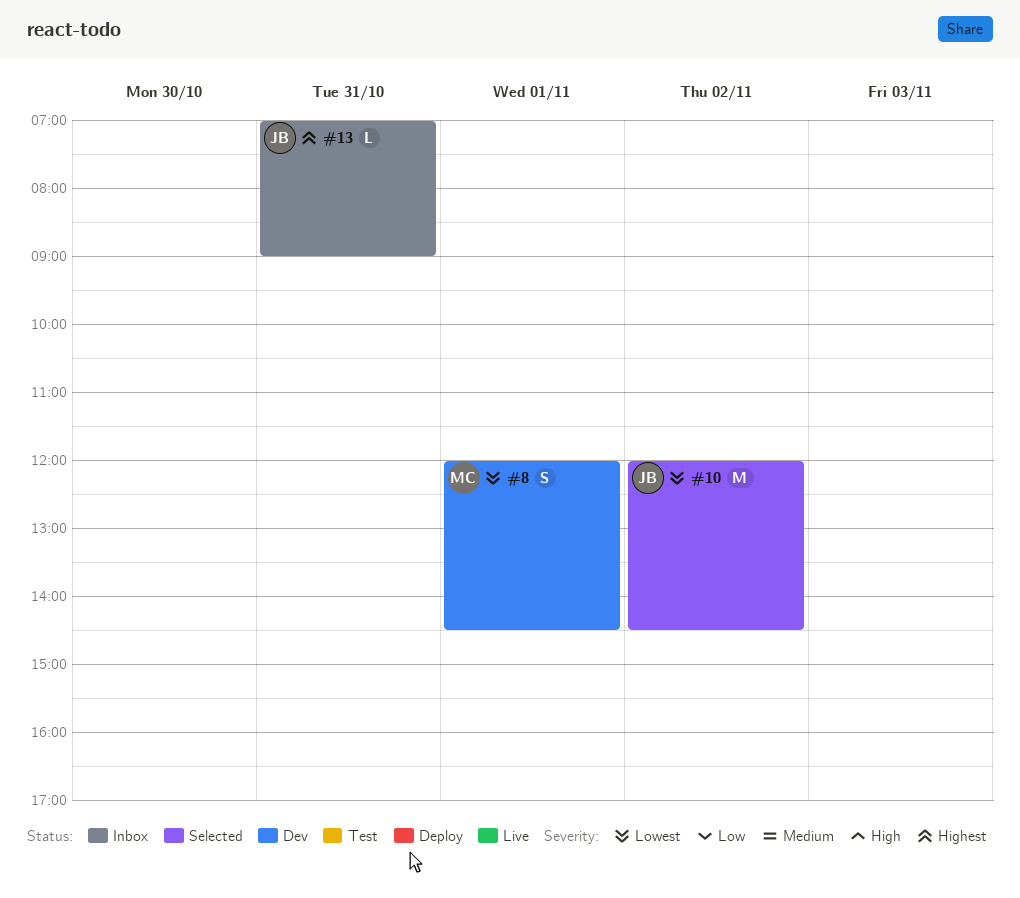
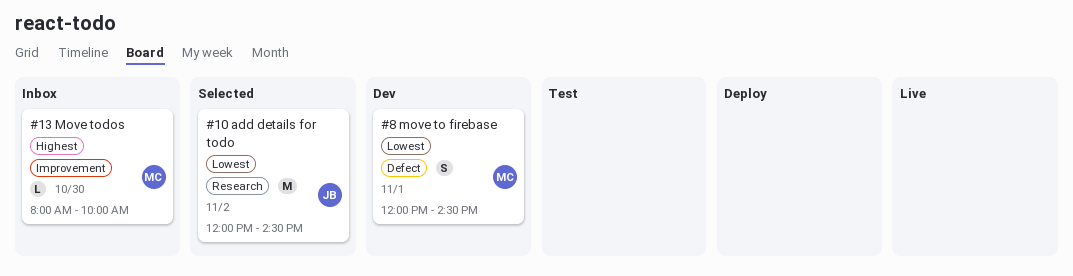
#13, owner: JB -> MC
#13, day: Oct 31 -> Oct 30
#13, begins: 07:00 -> 08:00
#13, ends: 09:00 -> 10:00

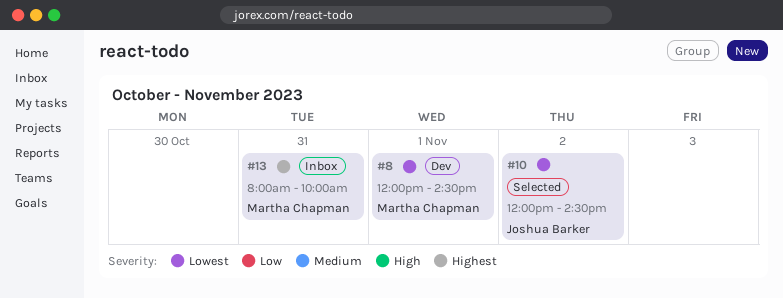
#13, day: Oct 30 -> Oct 31

